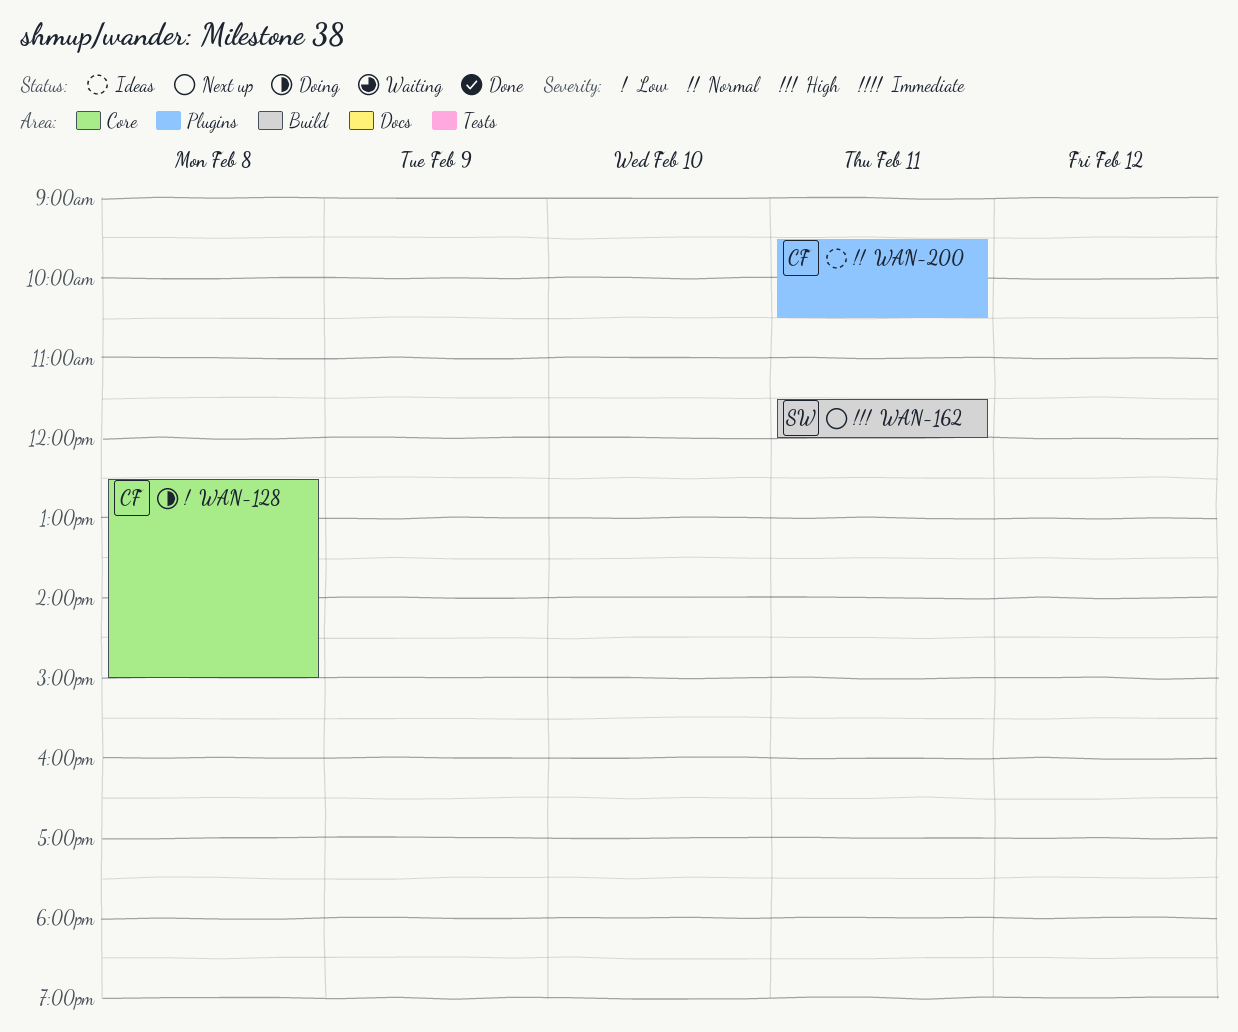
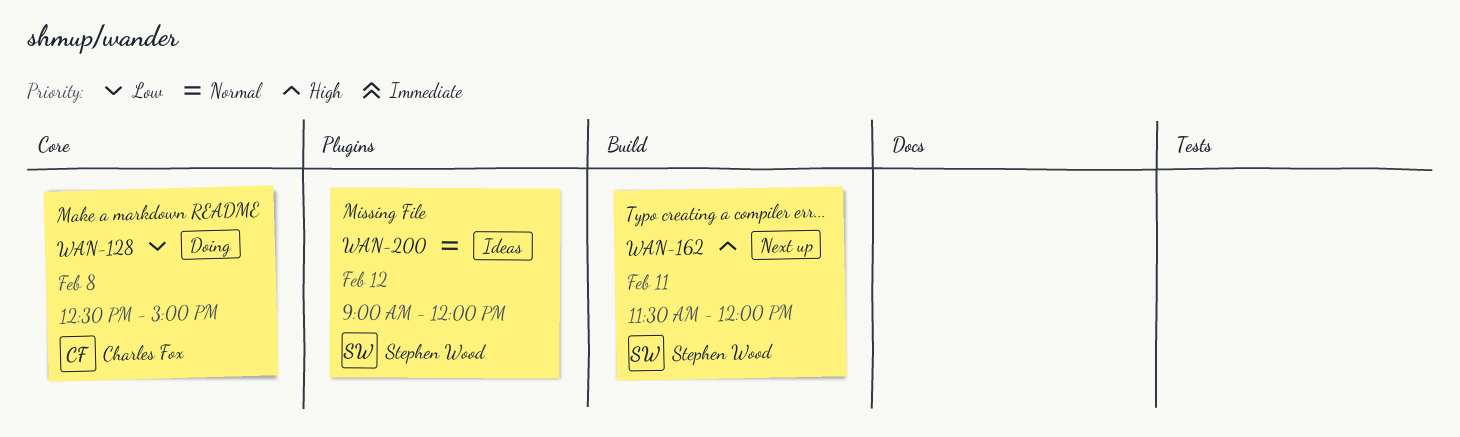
WAN-200, owner: Charles Fox -> Stephen Wood
WAN-200, day: Feb 11 -> Feb 12
WAN-200, begins: 09:30 -> 09:00
WAN-200, ends: 10:30 -> 12:00

